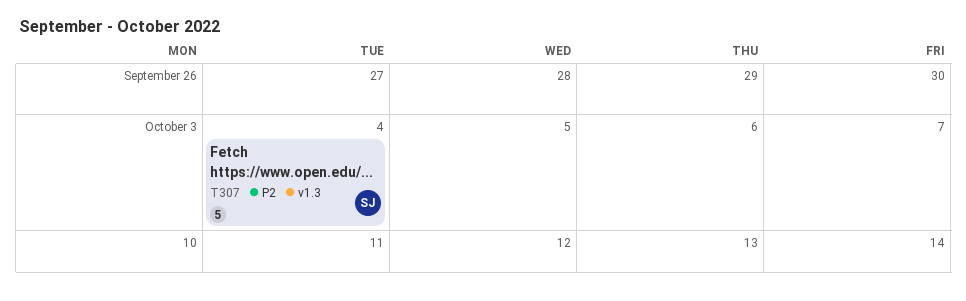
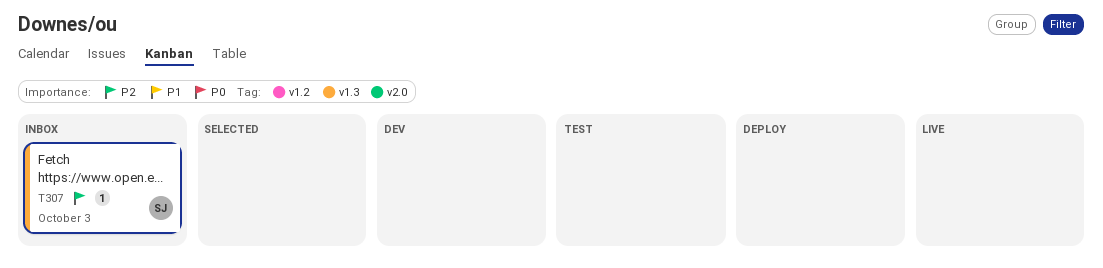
T307, estimate: 5 -> 1
T307, due: Oct 4 -> Oct 3

